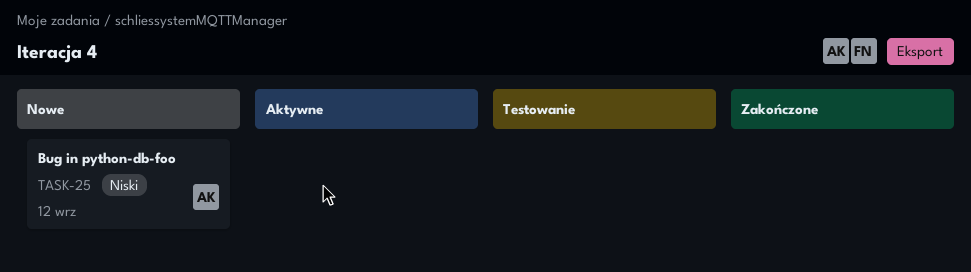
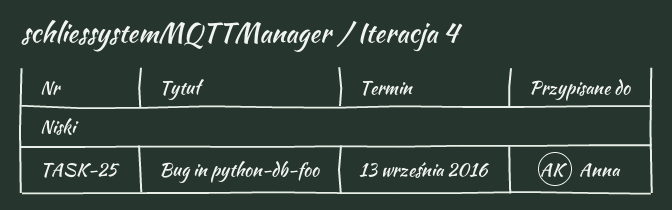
TASK-25, due: Sep 12 -> Sep 13

